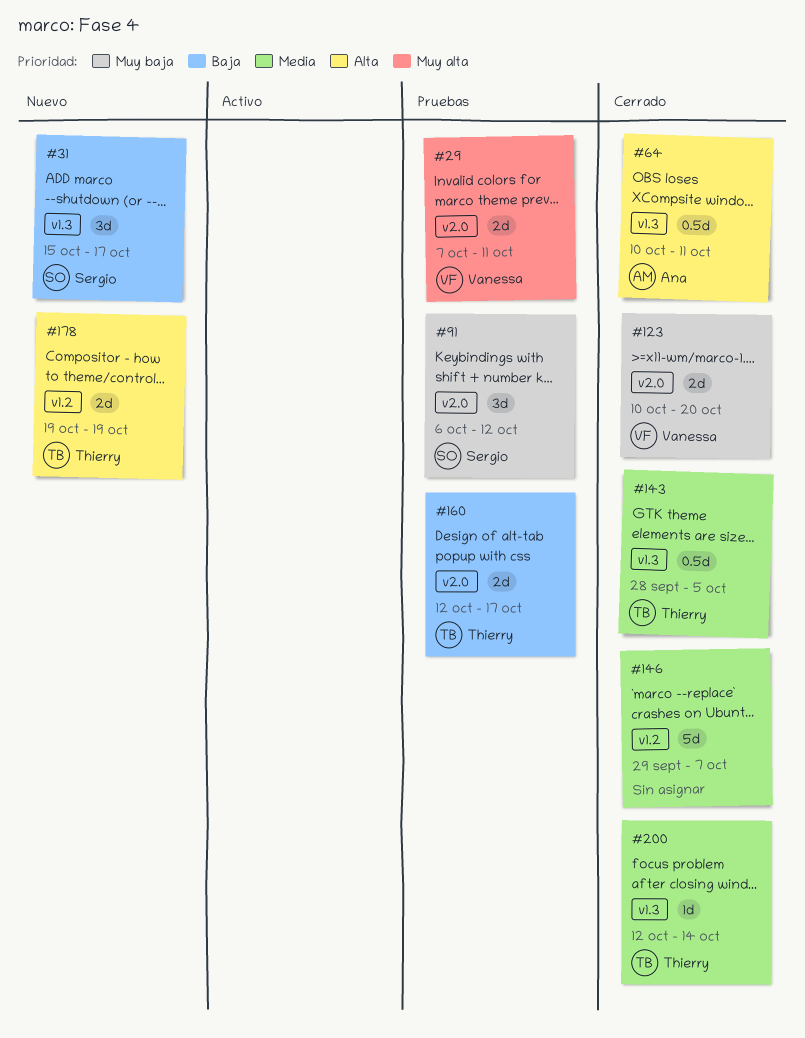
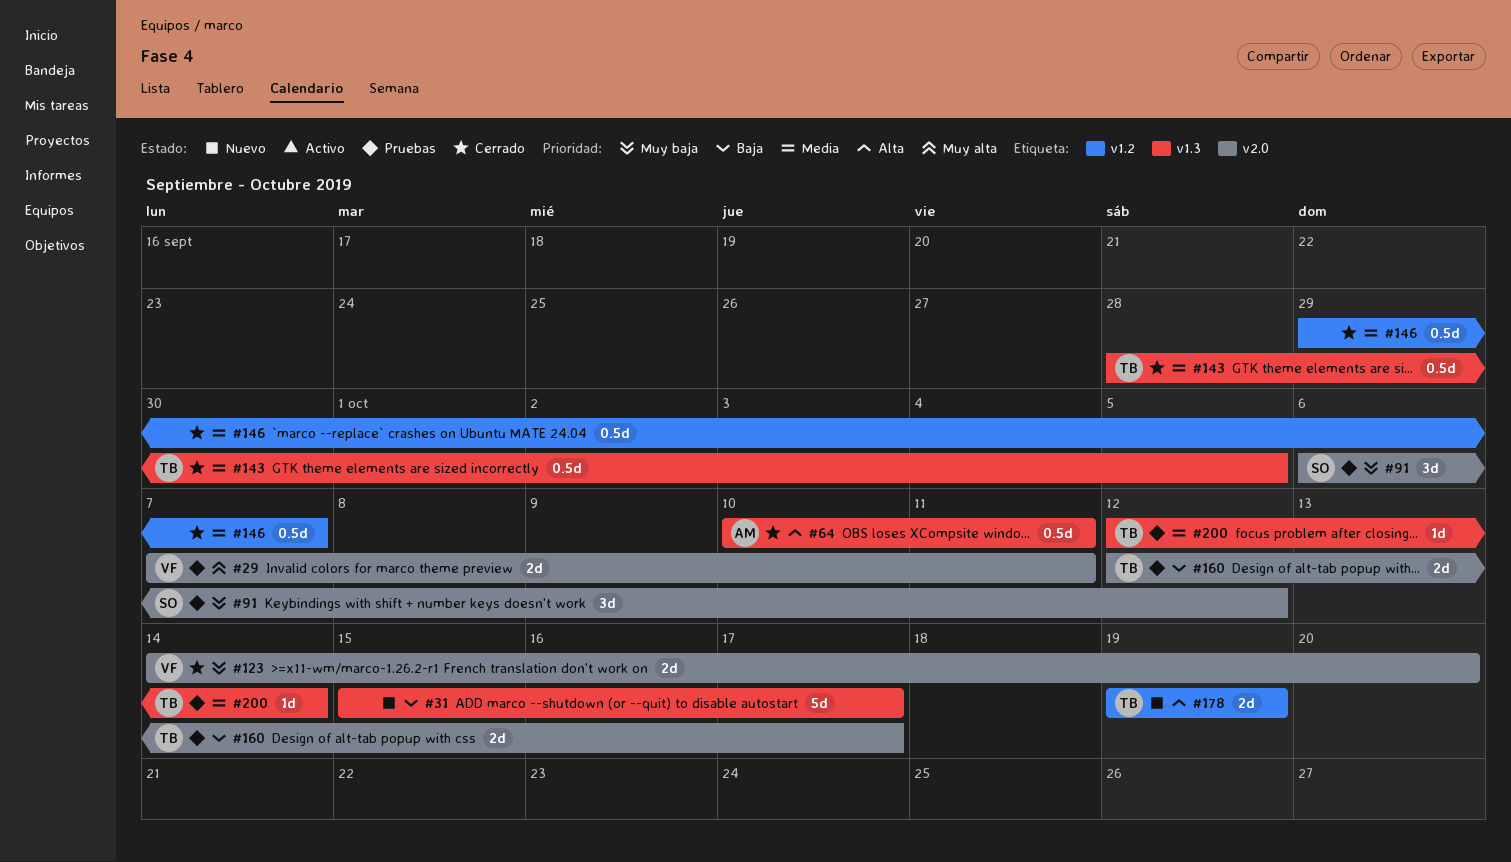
#31, owner: Sergio -> none
#31, estimate: 3d -> 5d
#123, start: Oct 10 -> Oct 14
#146, estimate: 5d -> 0.5d
#200, status: Cerrado -> Pruebas

